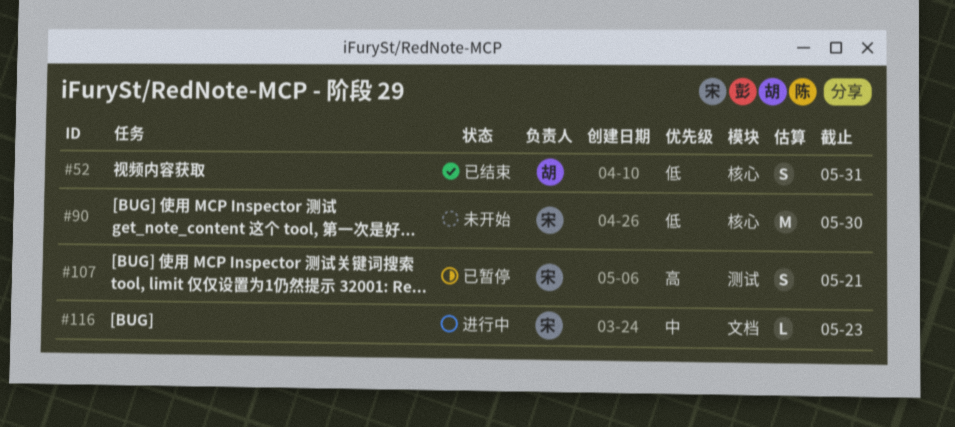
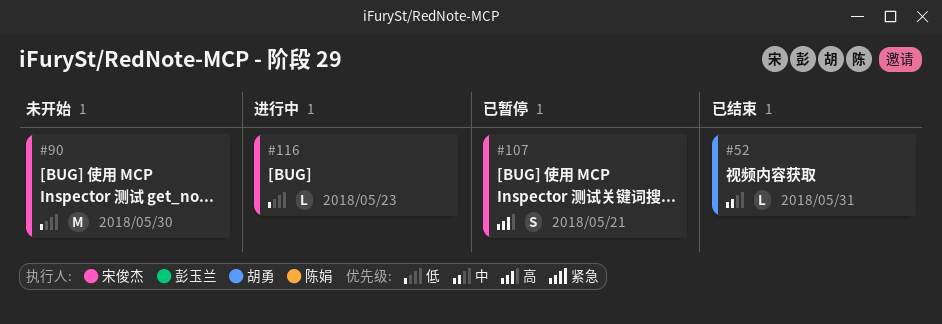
#52, priority: 低 -> 中
#52, estimate: S -> L
#116, priority: 中 -> 低

